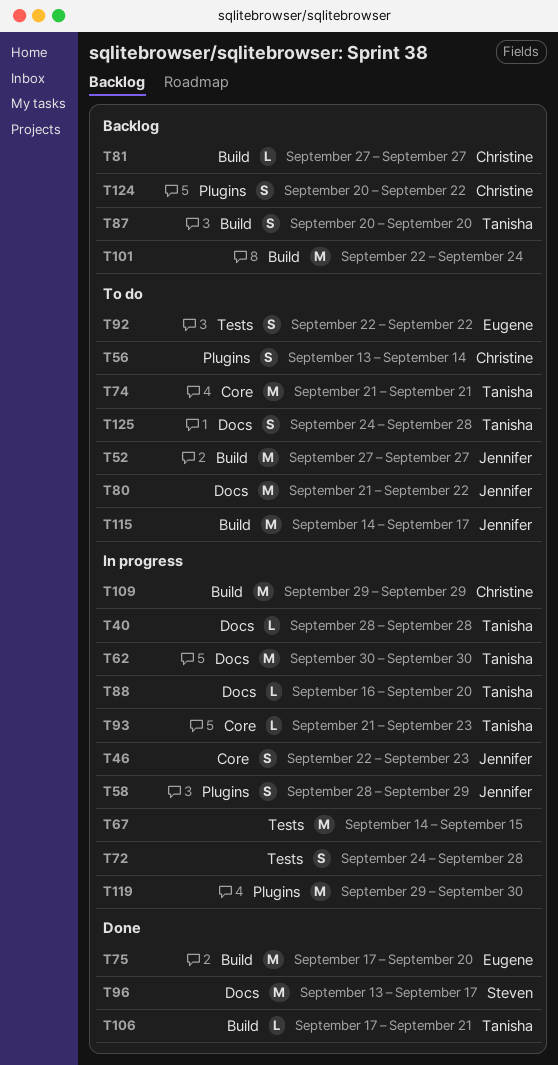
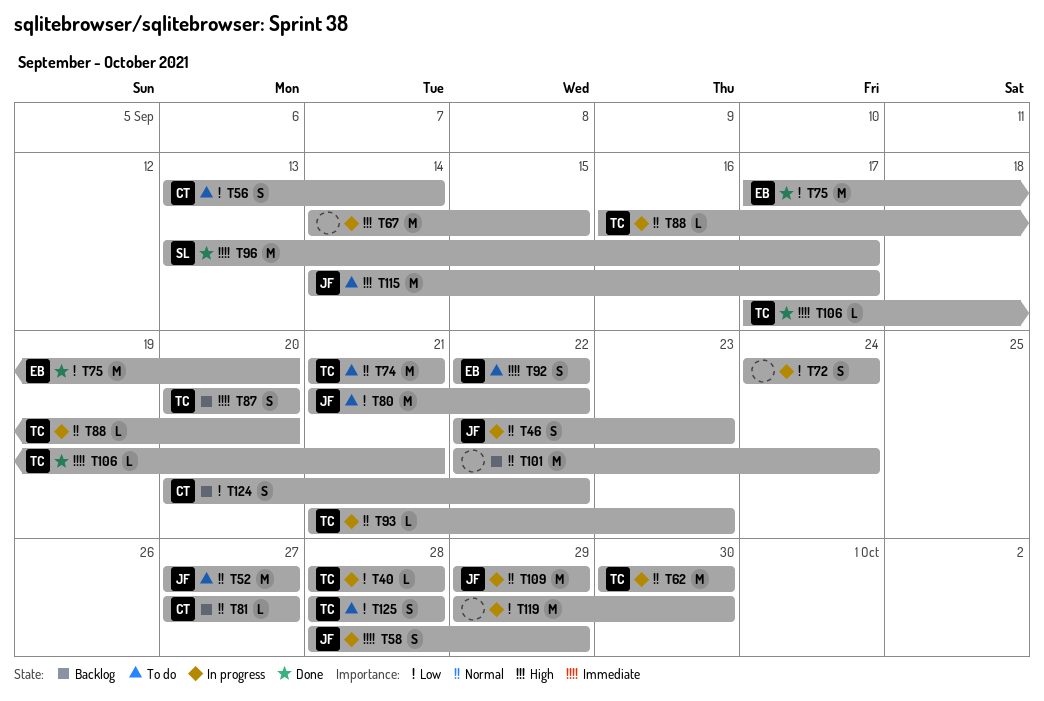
T72, due: Sep 28 -> Sep 24
T109, owner: Christine -> Jennifer
T125, start: Sep 24 -> Sep 28

